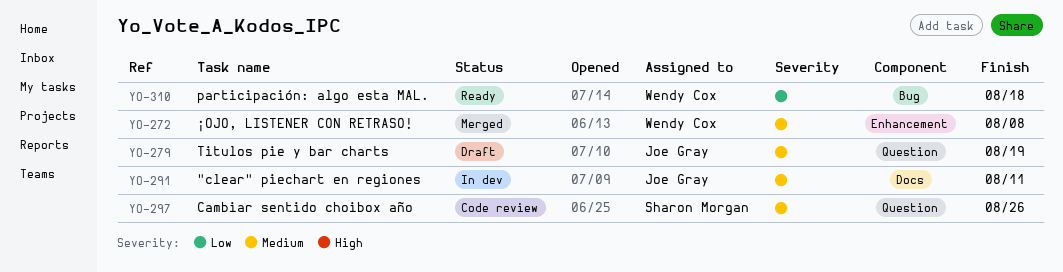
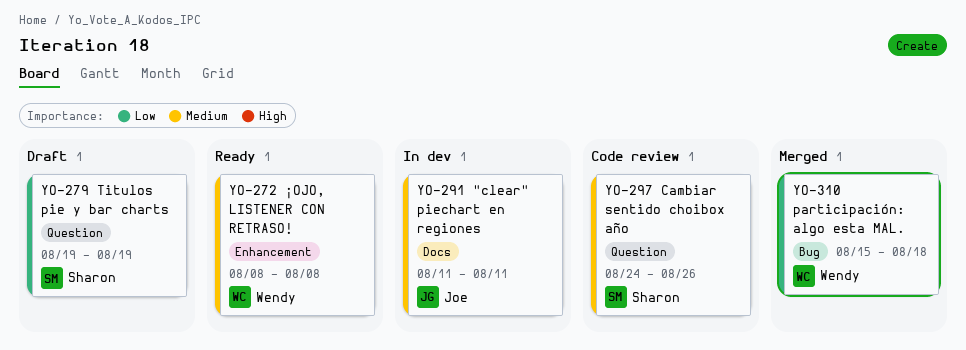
YO-272, status: Merged -> Ready
YO-279, owner: Joe Gray -> Sharon Morgan
YO-279, priority: Medium -> Low
YO-310, status: Ready -> Merged

